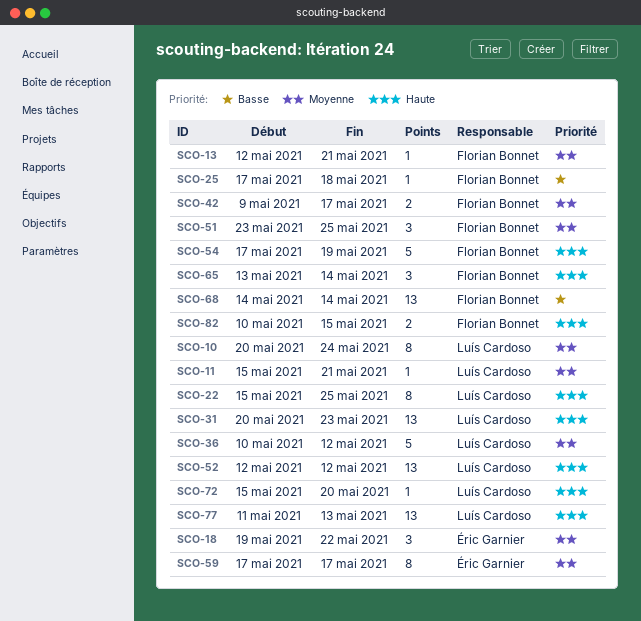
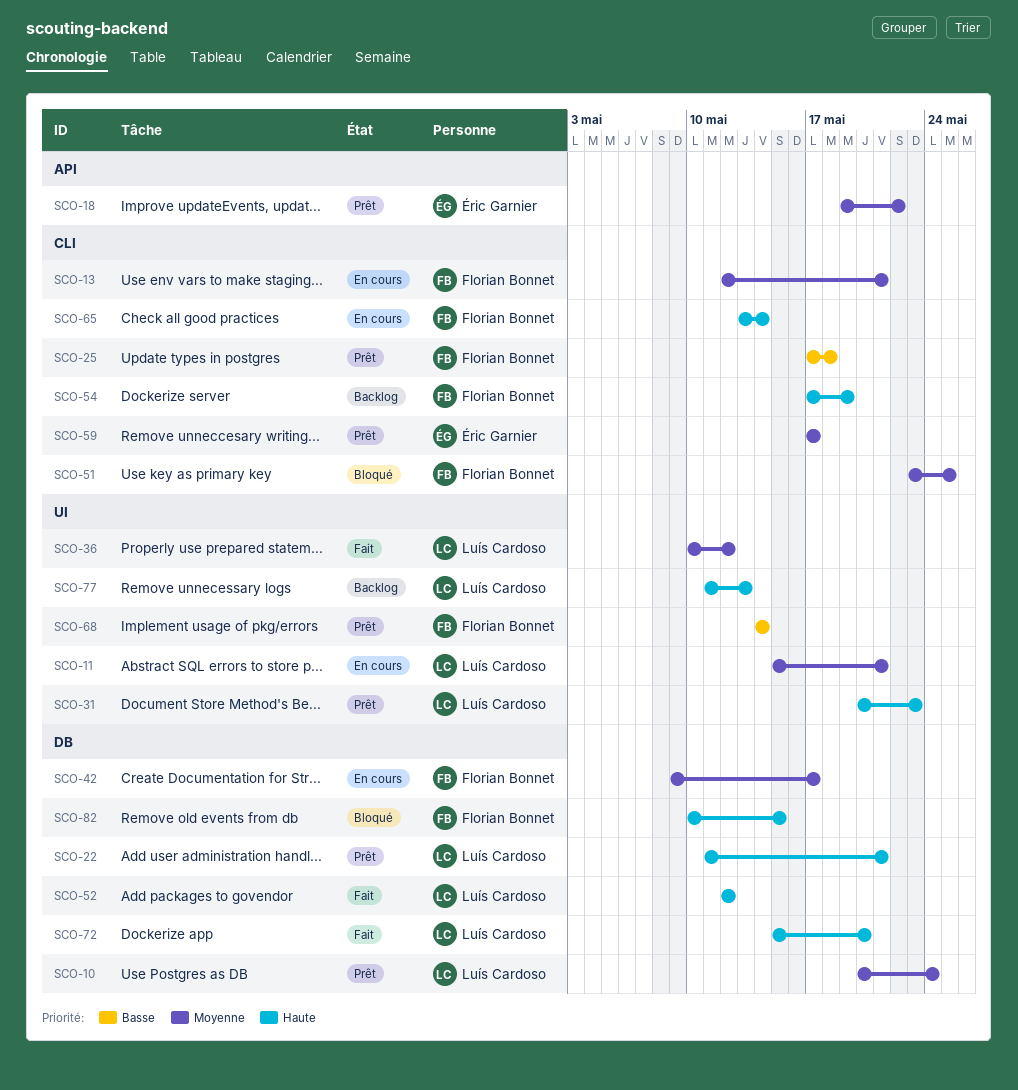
SCO-22, start: May 15 -> May 11
SCO-22, due: May 25 -> May 21

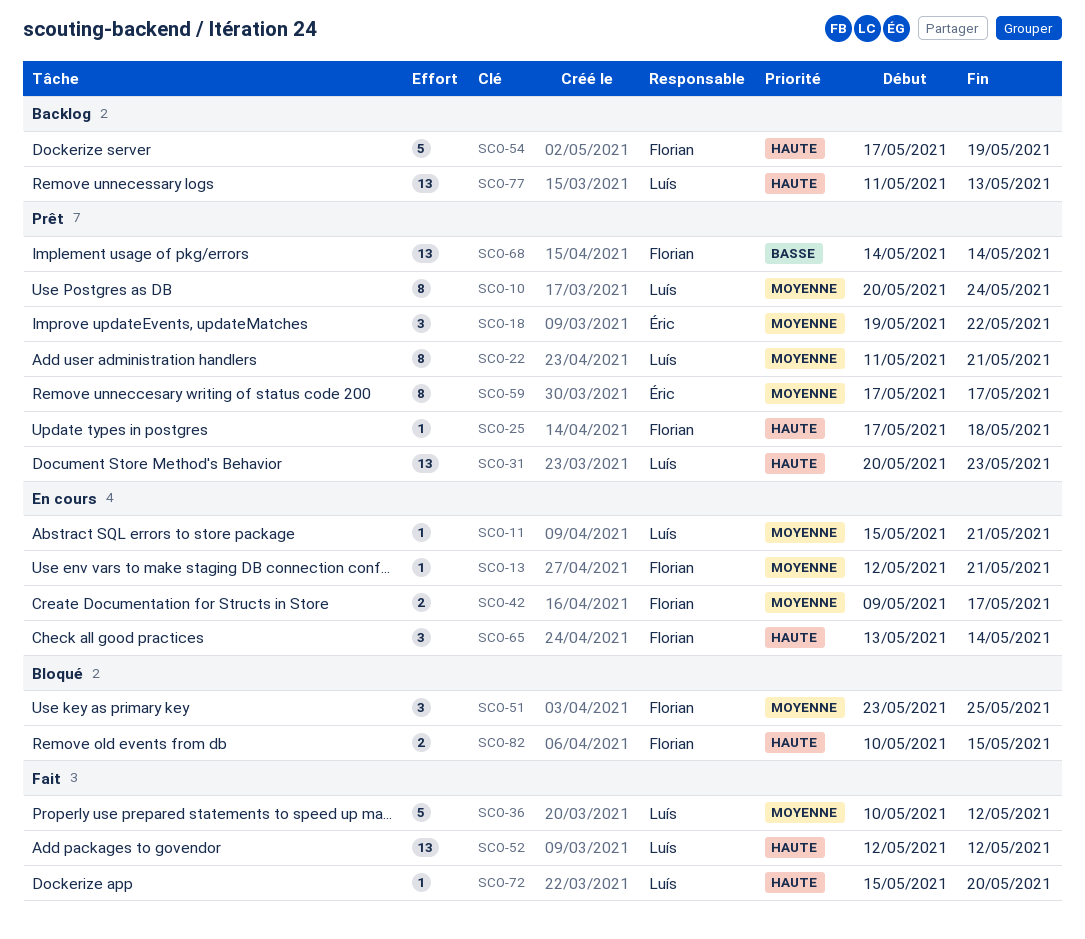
SCO-22, priority: Haute -> Moyenne
SCO-25, priority: Basse -> Haute

